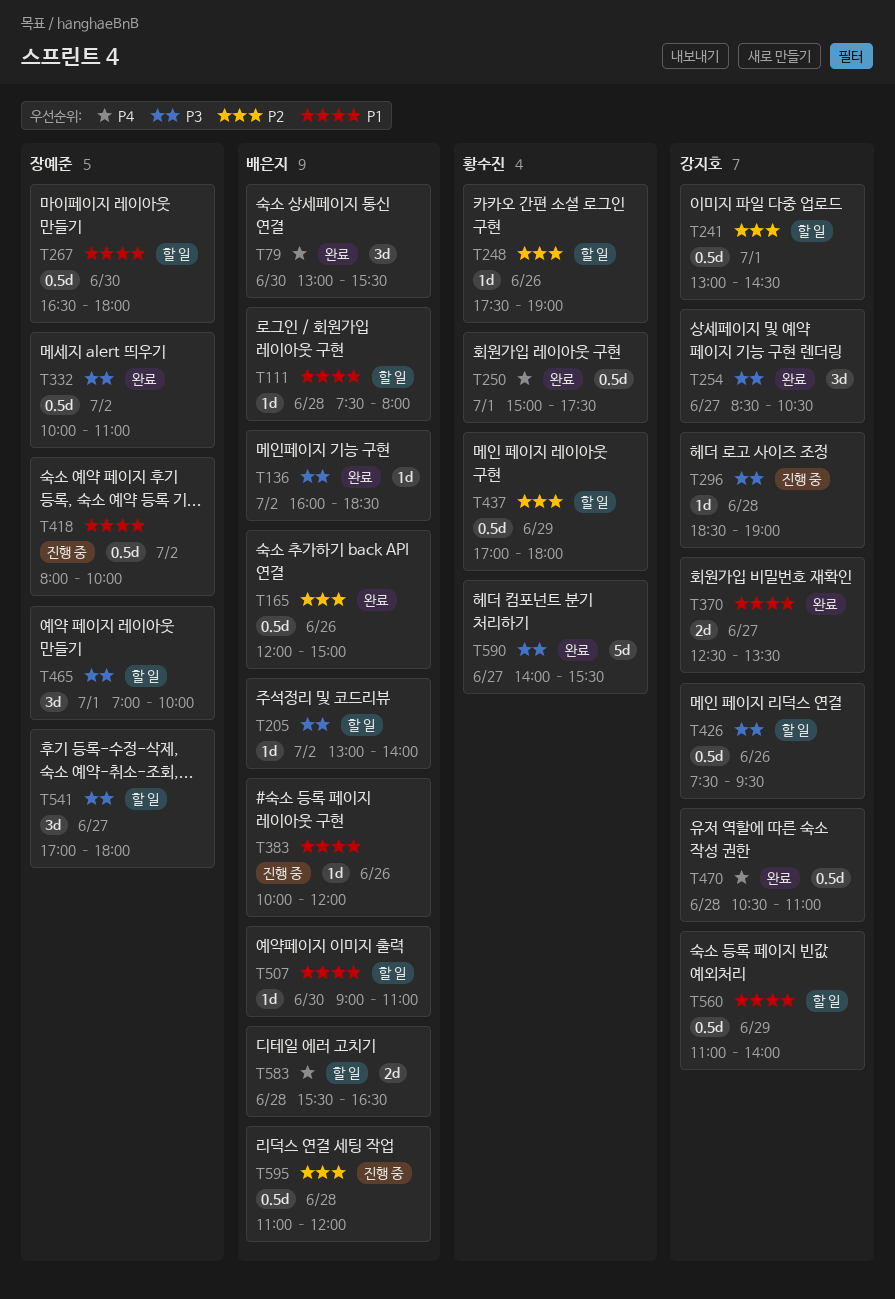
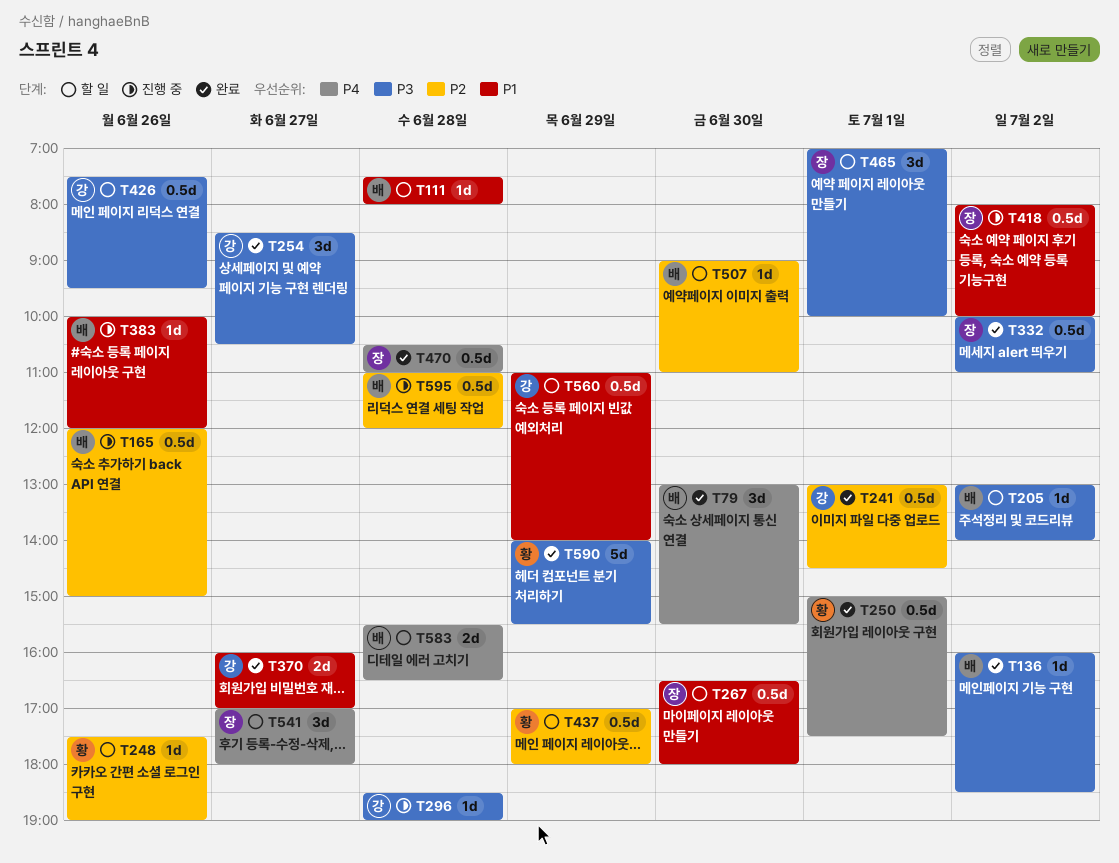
T165, status: 완료 -> 진행 중
T241, status: 할 일 -> 완료
T370, begins: 12:30 -> 16:00
T370, ends: 13:30 -> 17:00
T470, owner: 강지호 -> 장예준
T507, priority: P1 -> P2
T541, priority: P3 -> P4
T590, day: Jun 27 -> Jun 29

